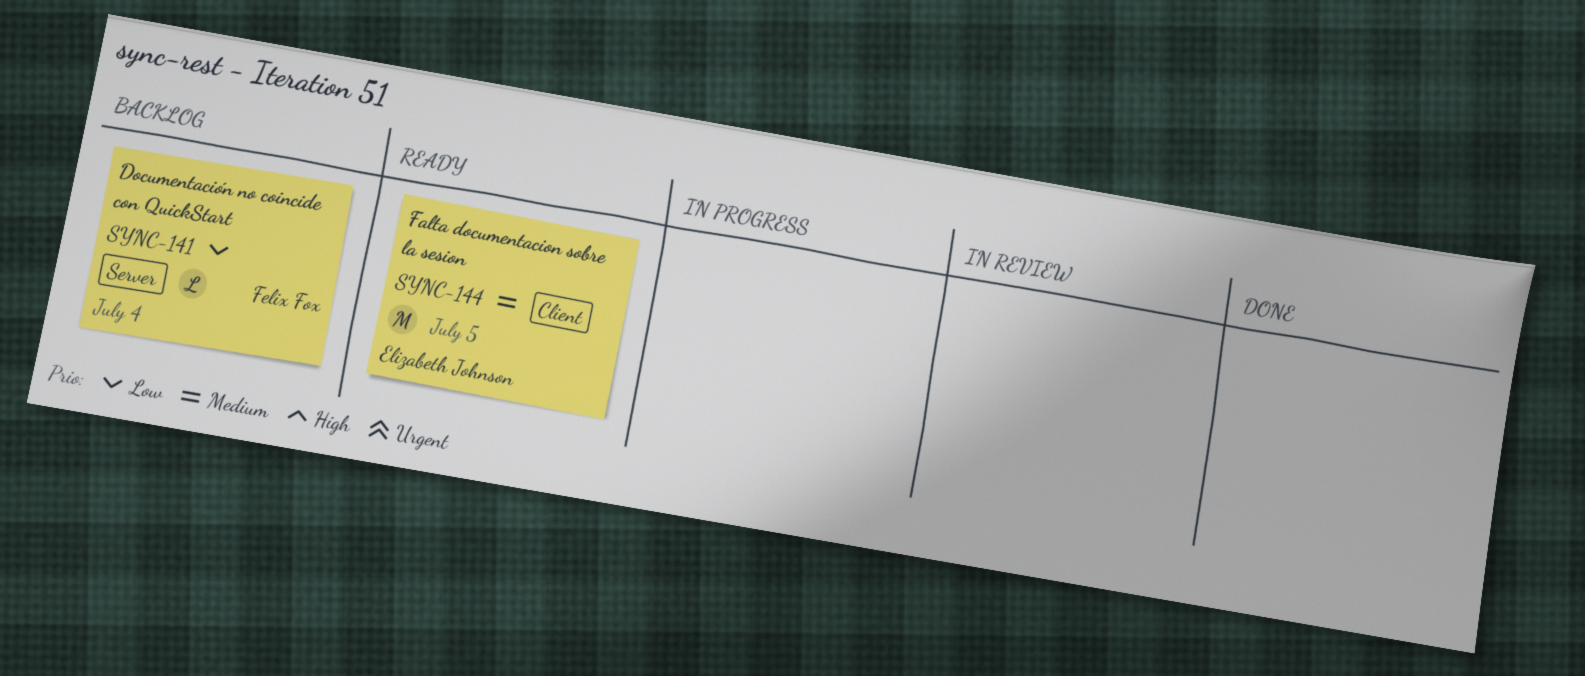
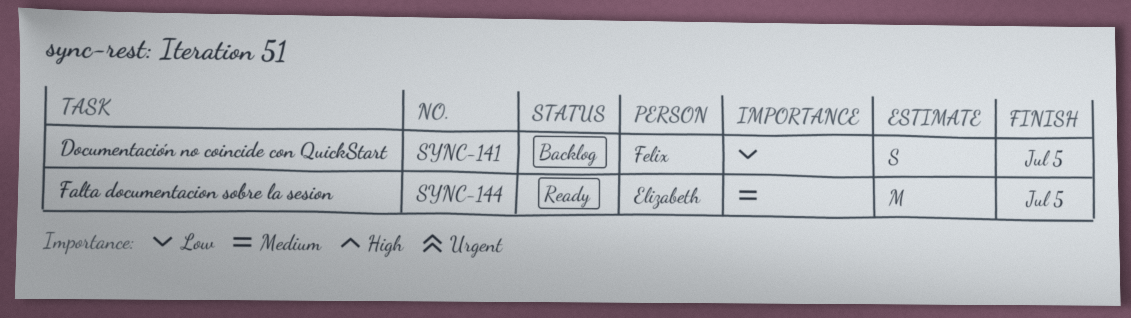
SYNC-141, estimate: L -> S
SYNC-141, due: Jul 4 -> Jul 5

